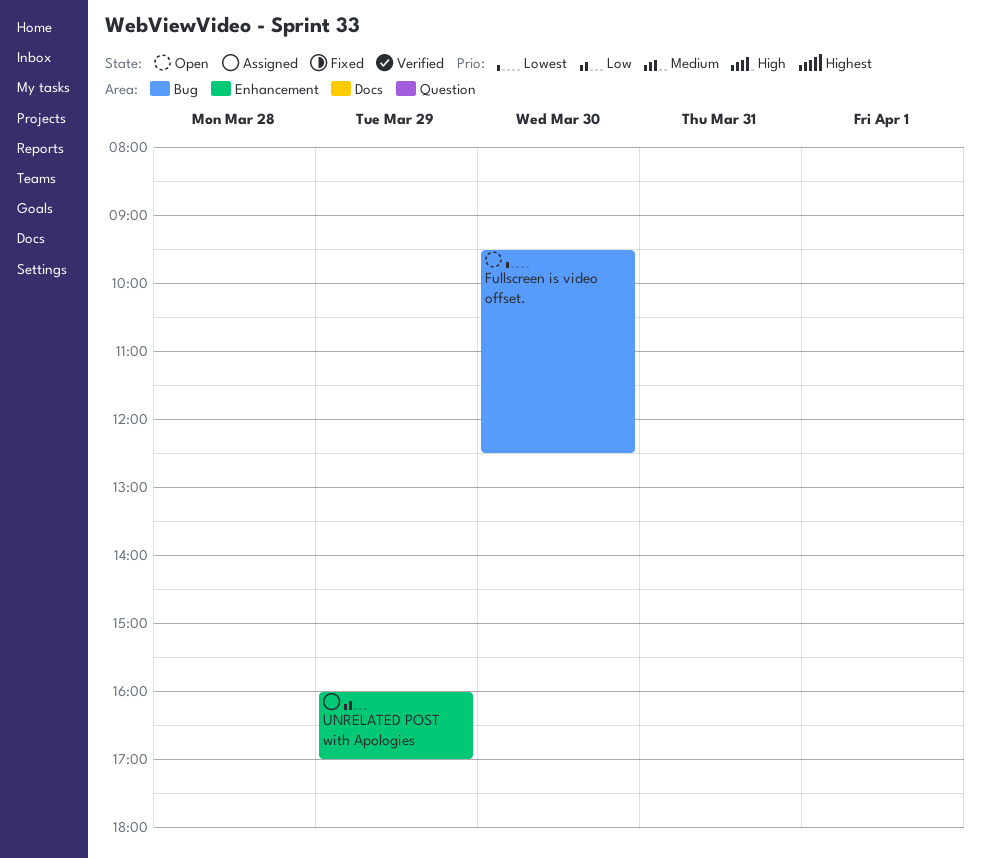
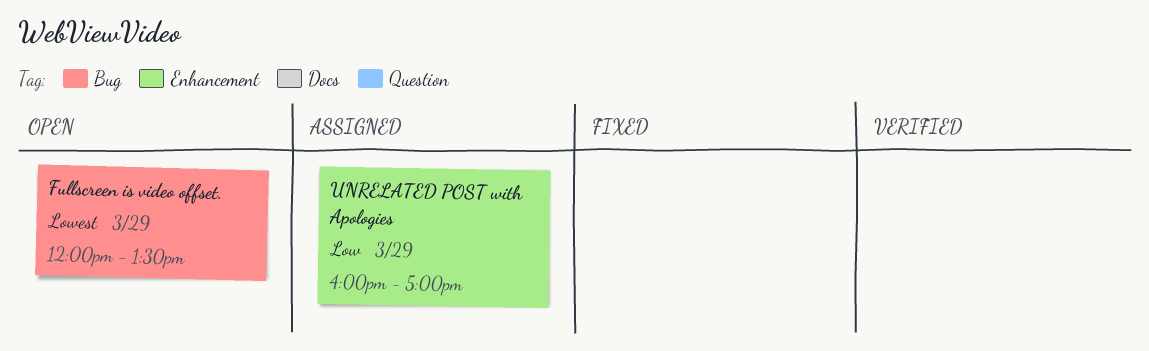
Fullscreen is video offset., day: Mar 30 -> Mar 29
Fullscreen is video offset., begins: 09:30 -> 12:00
Fullscreen is video offset., ends: 12:30 -> 13:30

